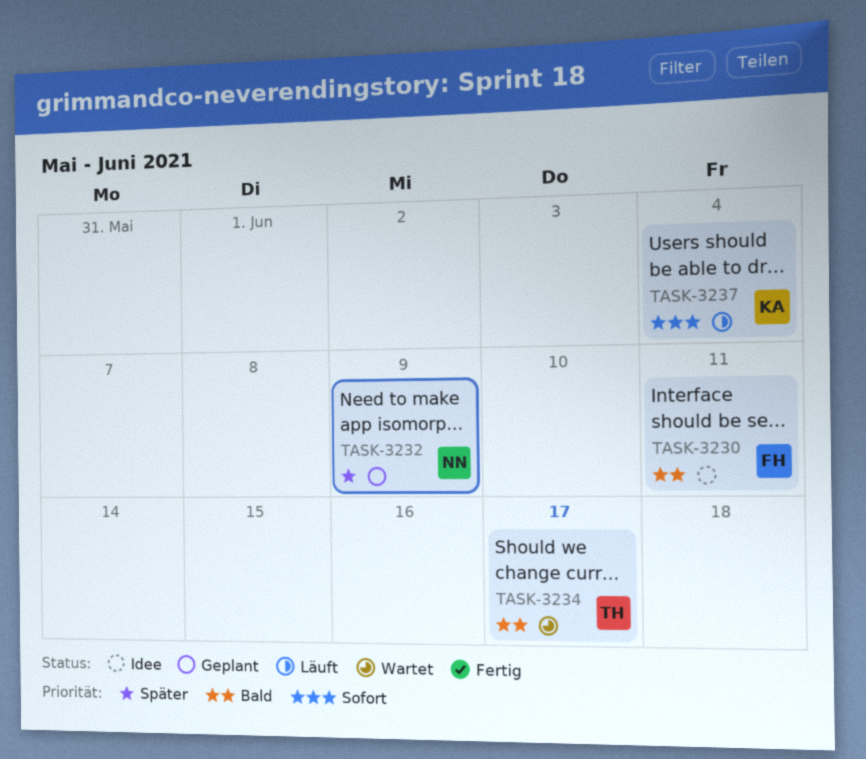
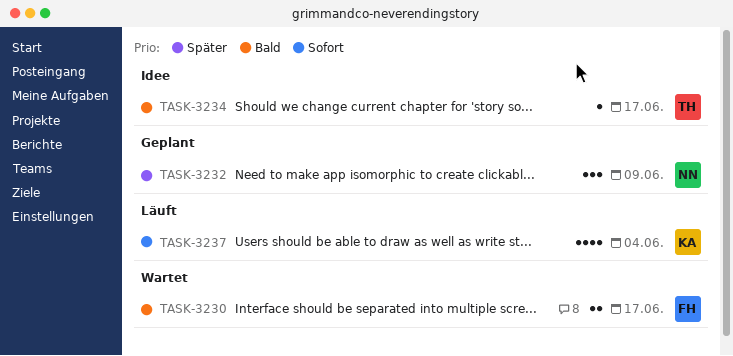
TASK-3230, status: Idee -> Wartet
TASK-3230, due: Jun 11 -> Jun 17
TASK-3234, status: Wartet -> Idee

